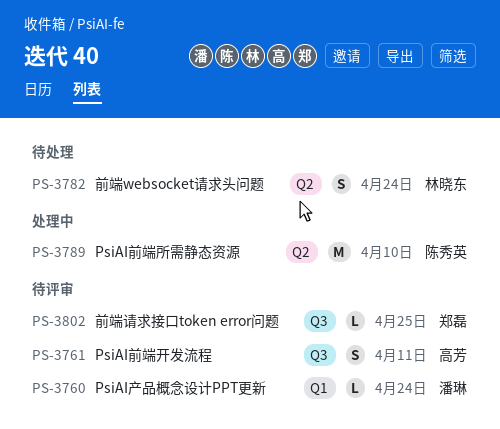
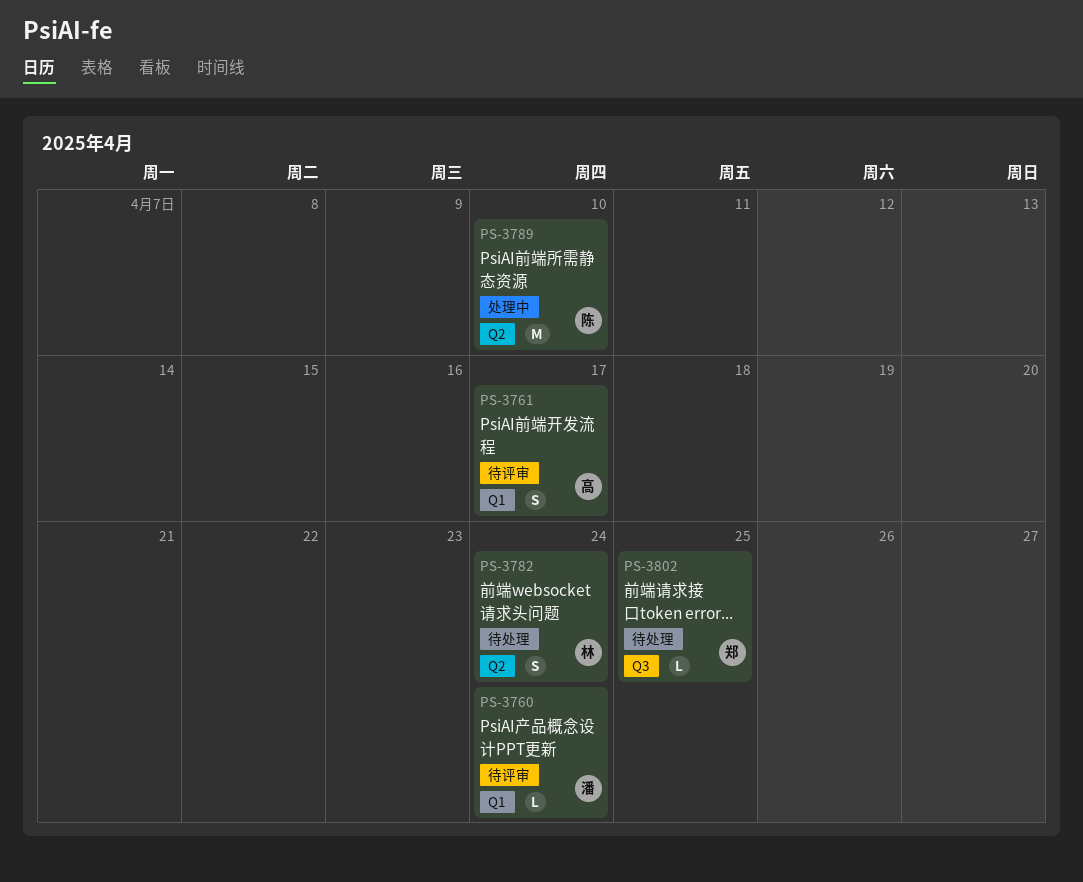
PS-3761, label: Q3 -> Q1
PS-3761, due: Apr 11 -> Apr 17
PS-3802, status: 待评审 -> 待处理

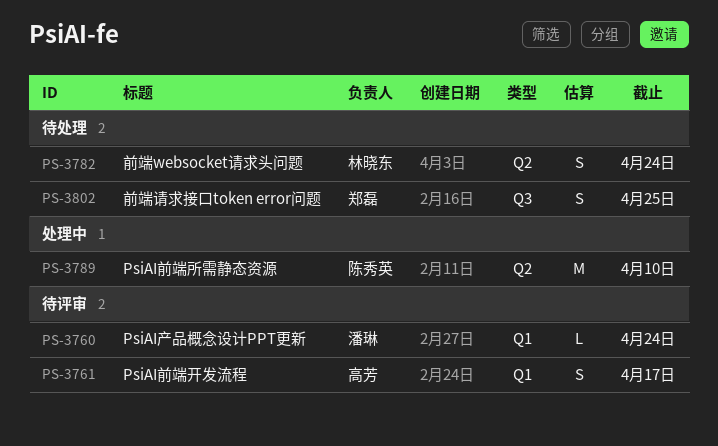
PS-3802, estimate: L -> S

